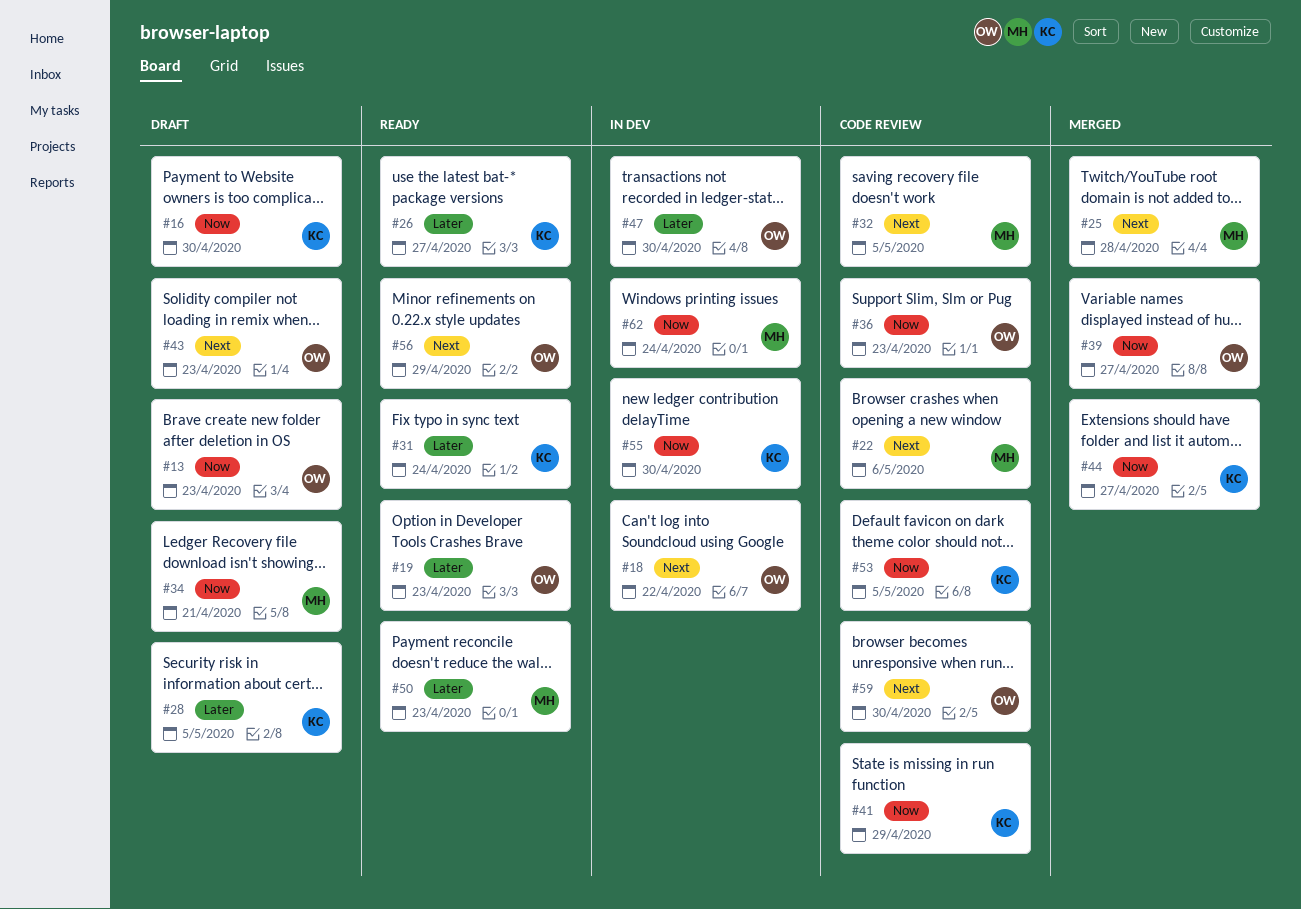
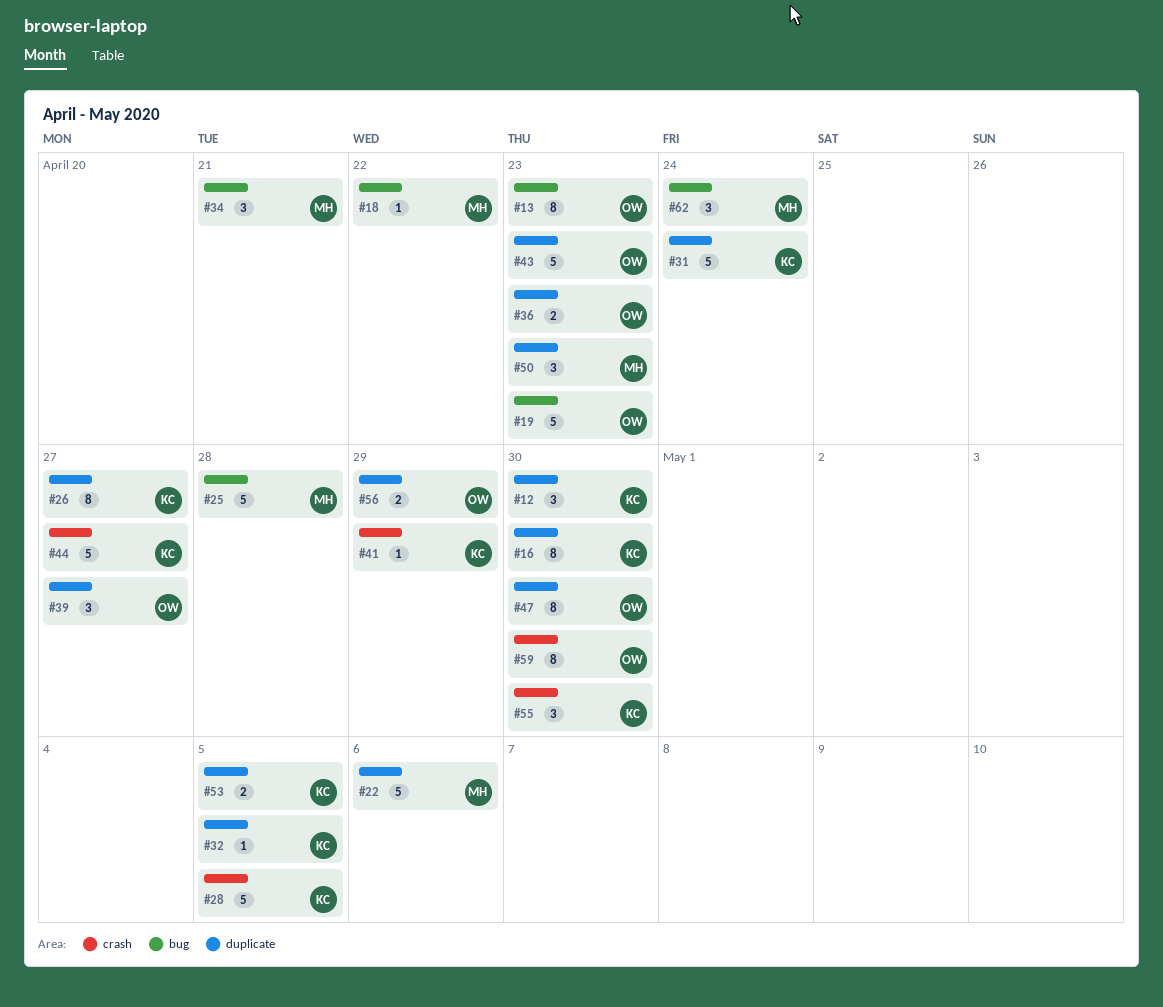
#12: none -> present
#18, owner: OW -> MH
#32, owner: MH -> KC

